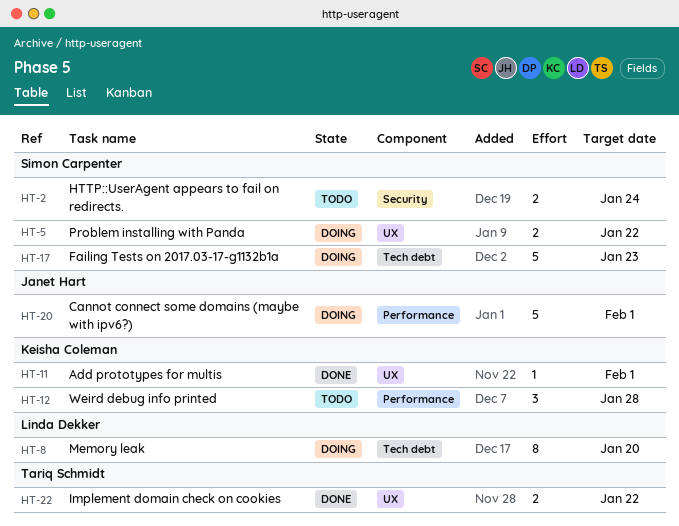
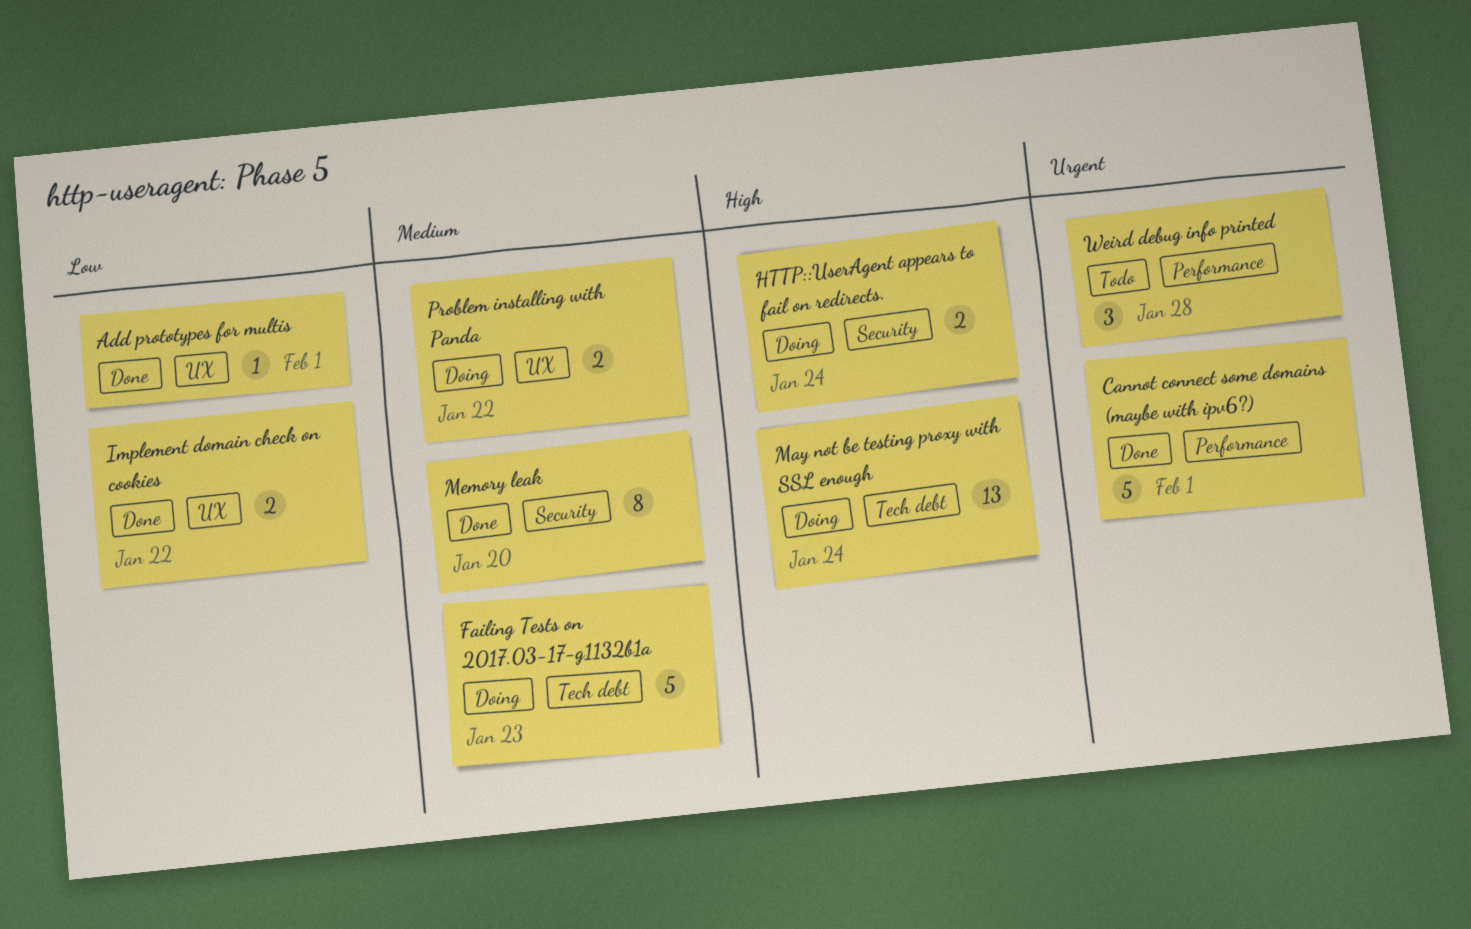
Cannot connect some domains (maybe with ipv6?), status: Doing -> Done
HTTP::UserAgent appears to fail on redirects., status: Todo -> Doing
May not be testing proxy with SSL enough: none -> present
Memory leak, status: Doing -> Done
Memory leak, label: Tech debt -> Security

